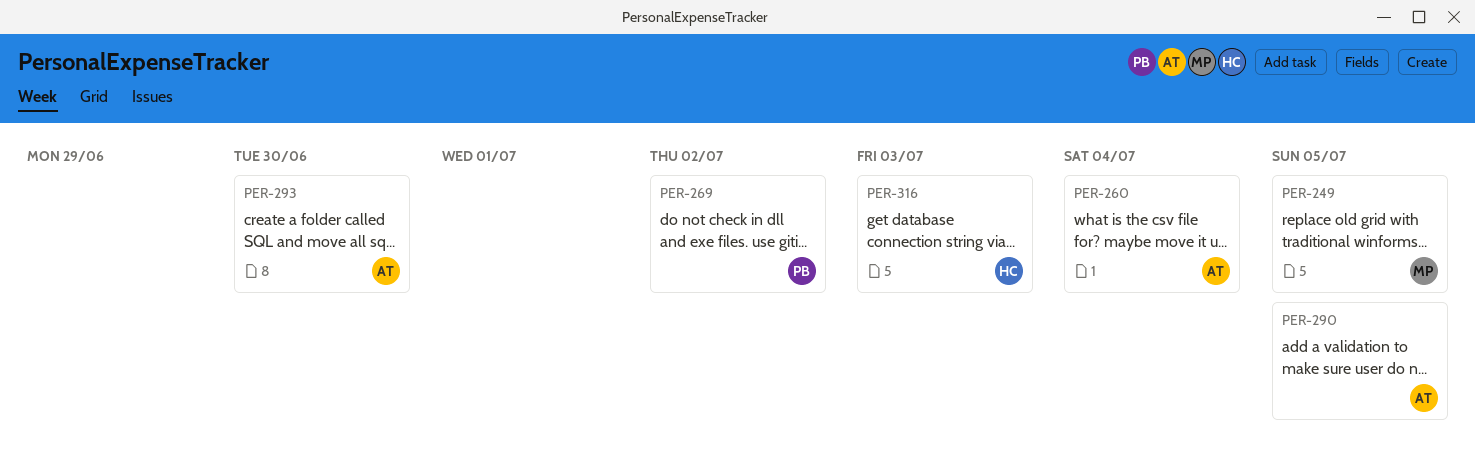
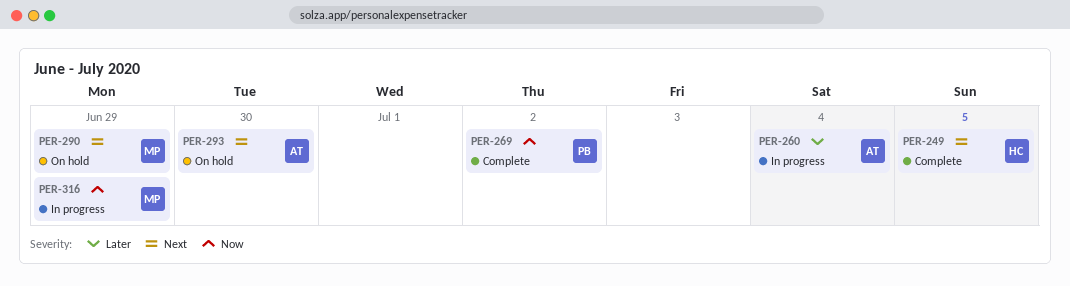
PER-249, owner: MP -> HC
PER-290, owner: AT -> MP
PER-290, due: Jul 5 -> Jun 29
PER-316, owner: HC -> MP
PER-316, due: Jul 3 -> Jun 29

